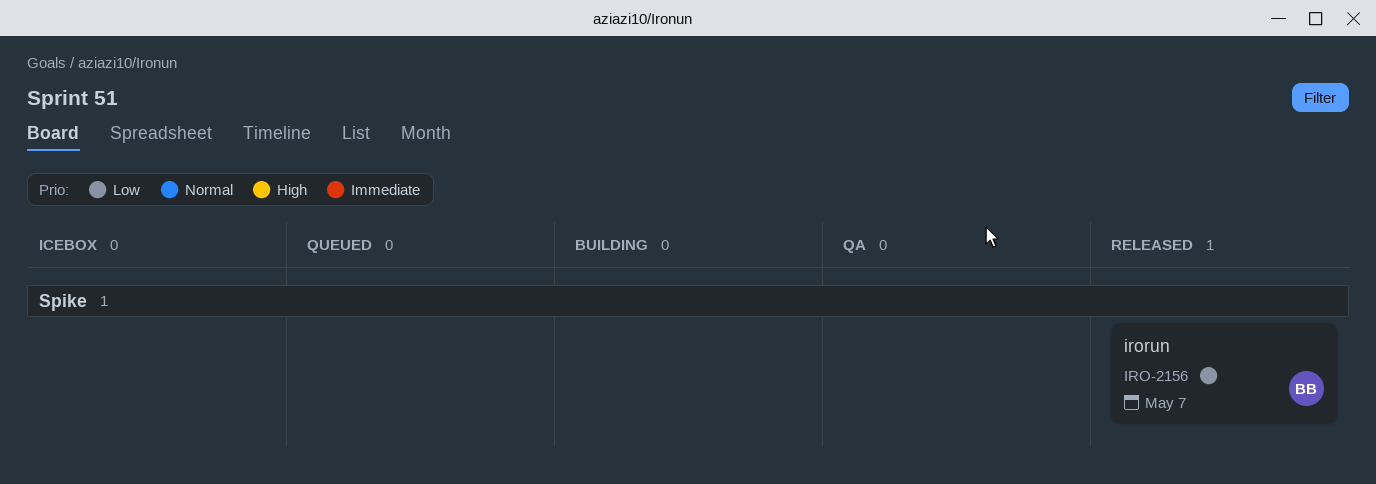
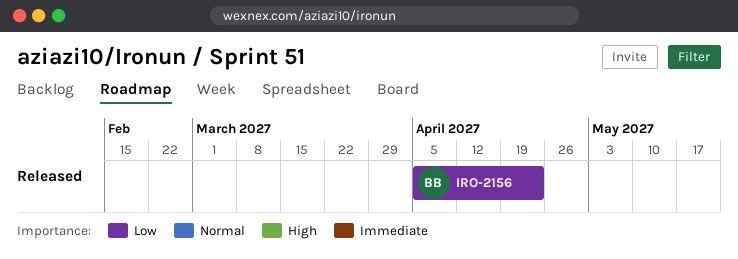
IRO-2156, due: May 7 -> Apr 23

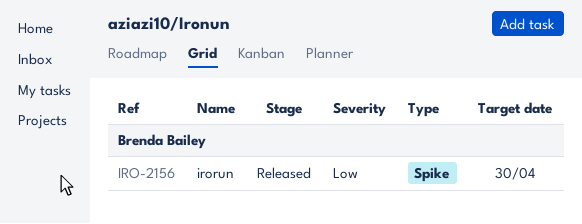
IRO-2156, due: Apr 23 -> Apr 30

